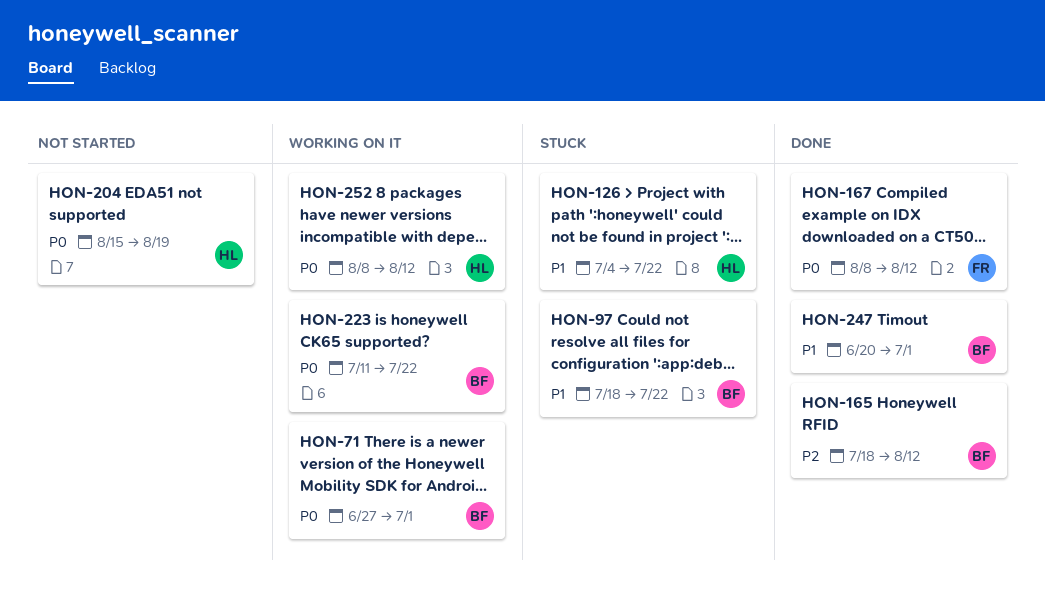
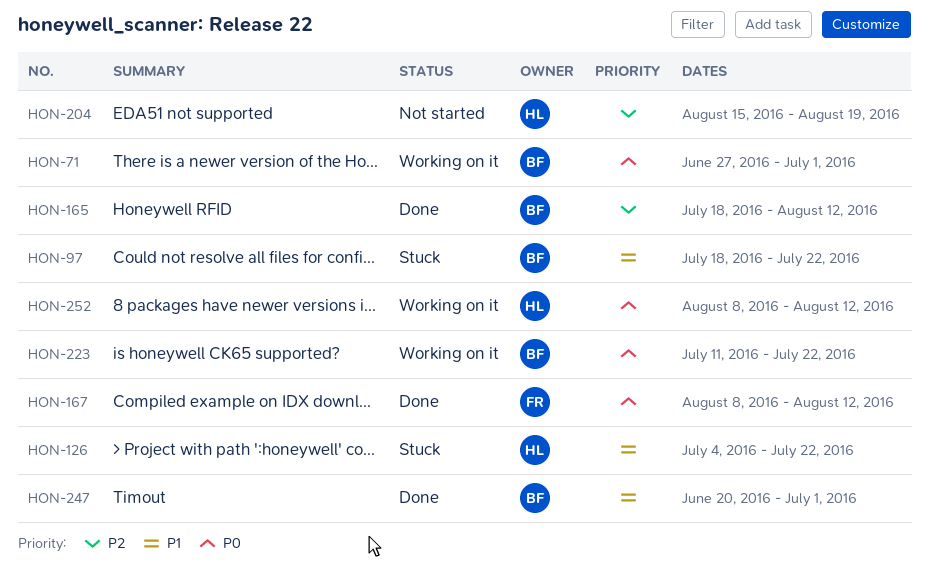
HON-204, priority: P0 -> P2

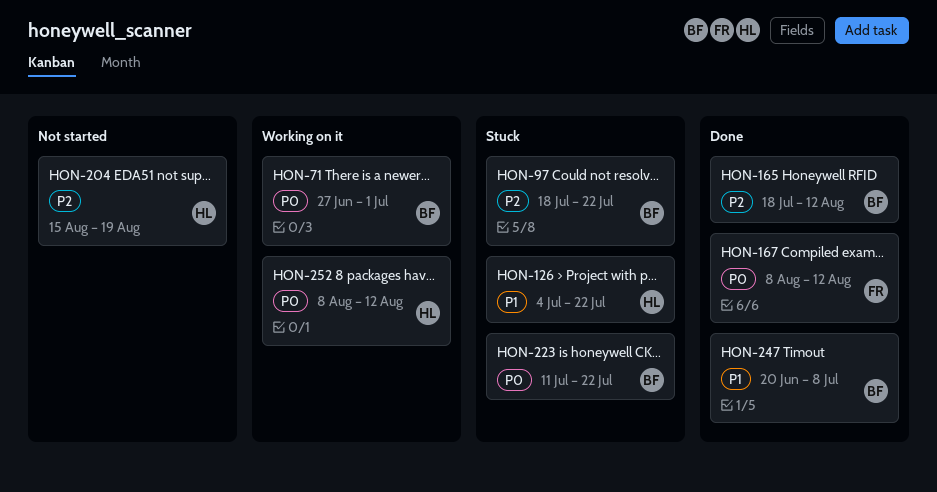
HON-97, priority: P1 -> P2
HON-223, status: Working on it -> Stuck
HON-247, due: Jul 1 -> Jul 8

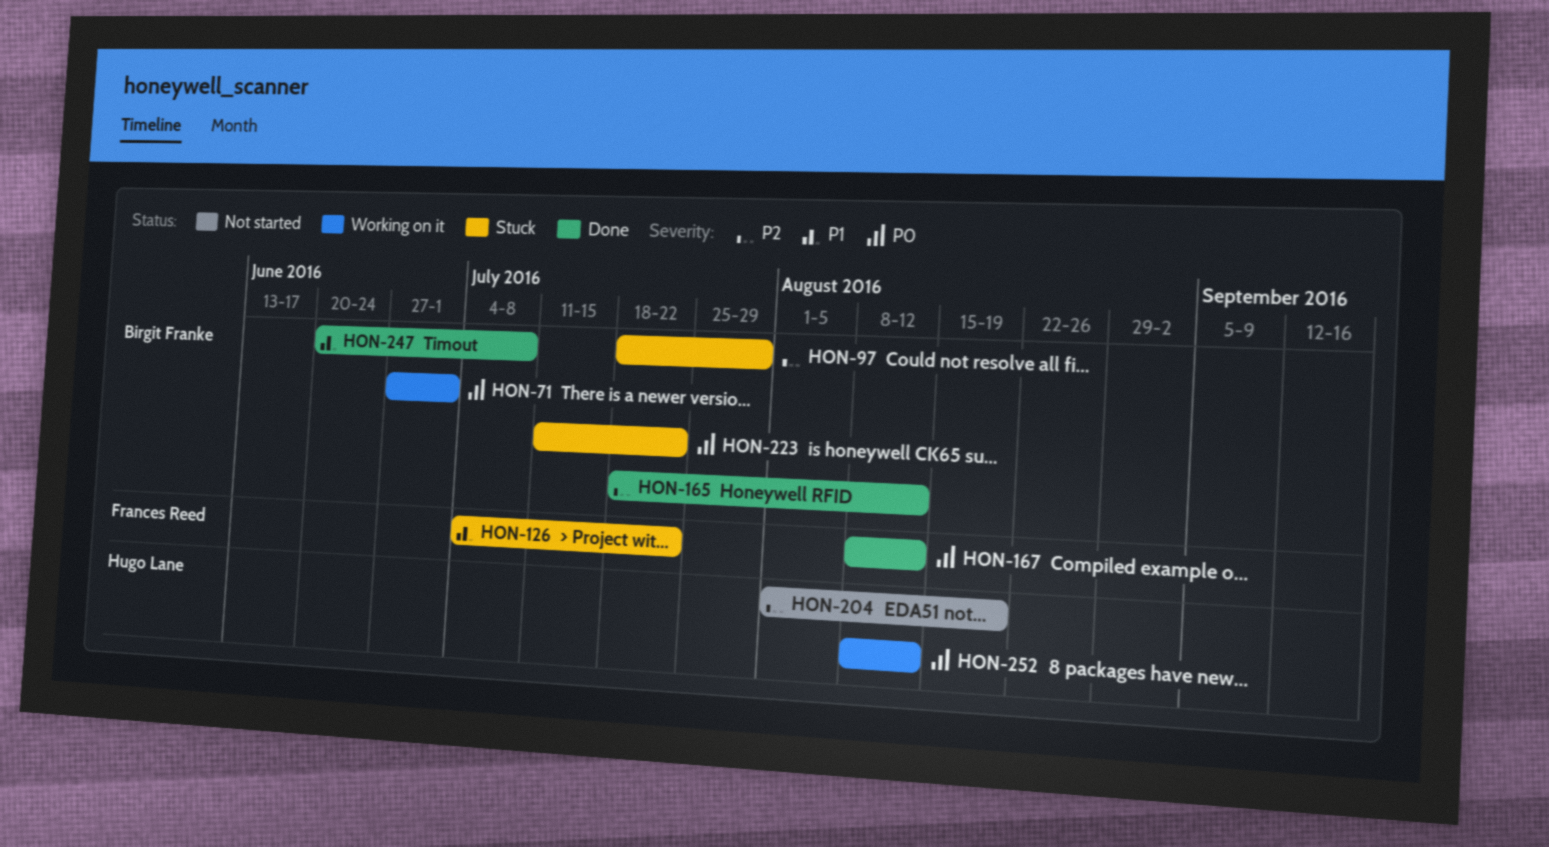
HON-97, due: Jul 22 -> Jul 29
HON-126, owner: Hugo Lane -> Frances Reed
HON-204, start: Aug 15 -> Aug 1

